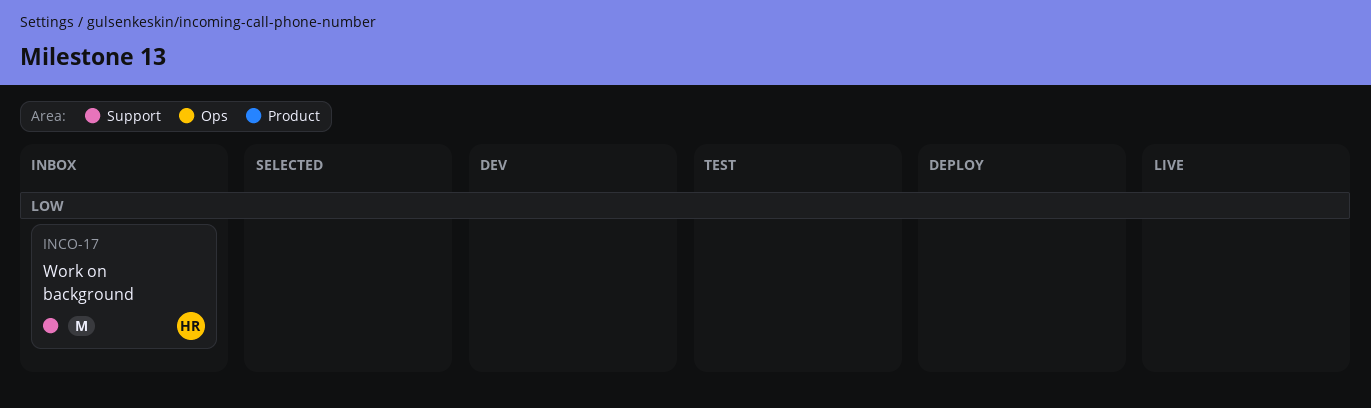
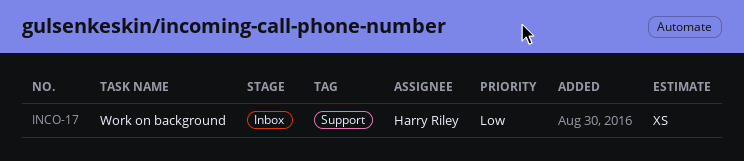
INCO-17, estimate: M -> XS

